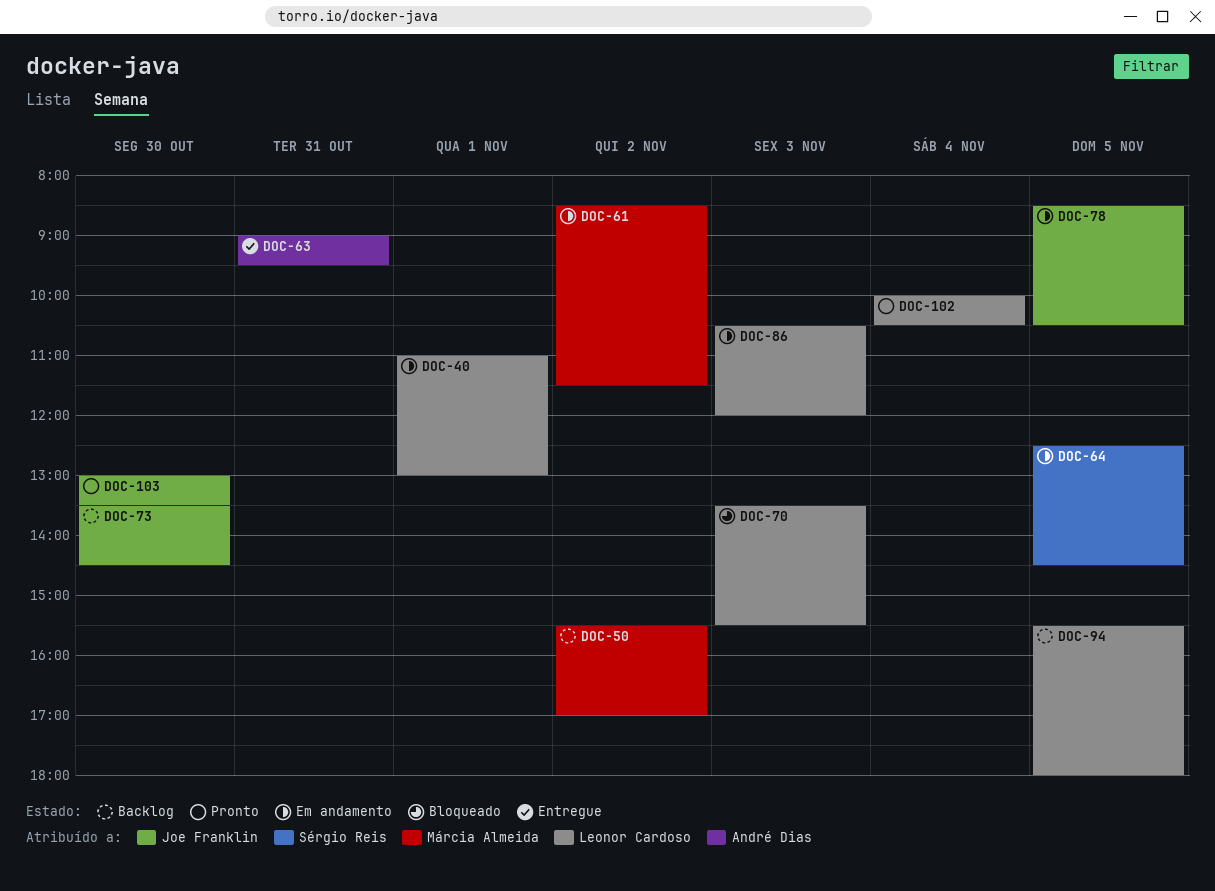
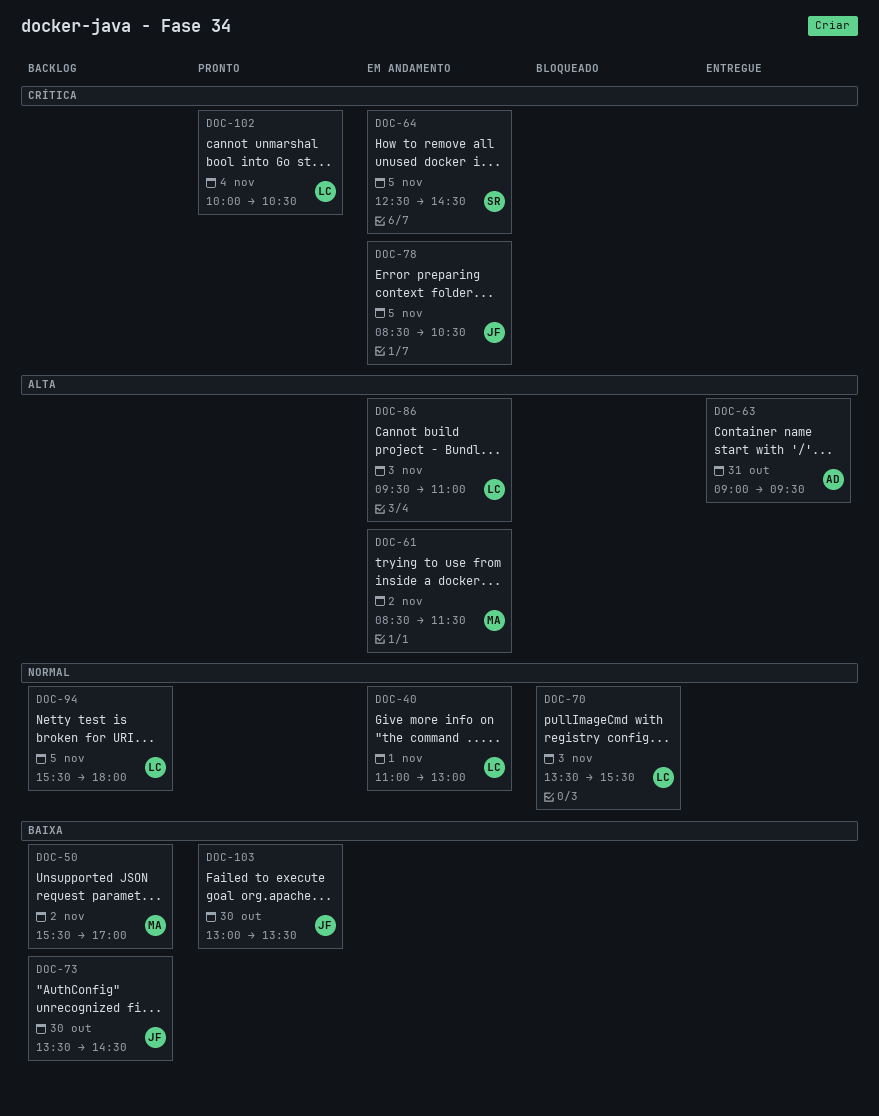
DOC-86, begins: 10:30 -> 09:30
DOC-86, ends: 12:00 -> 11:00

